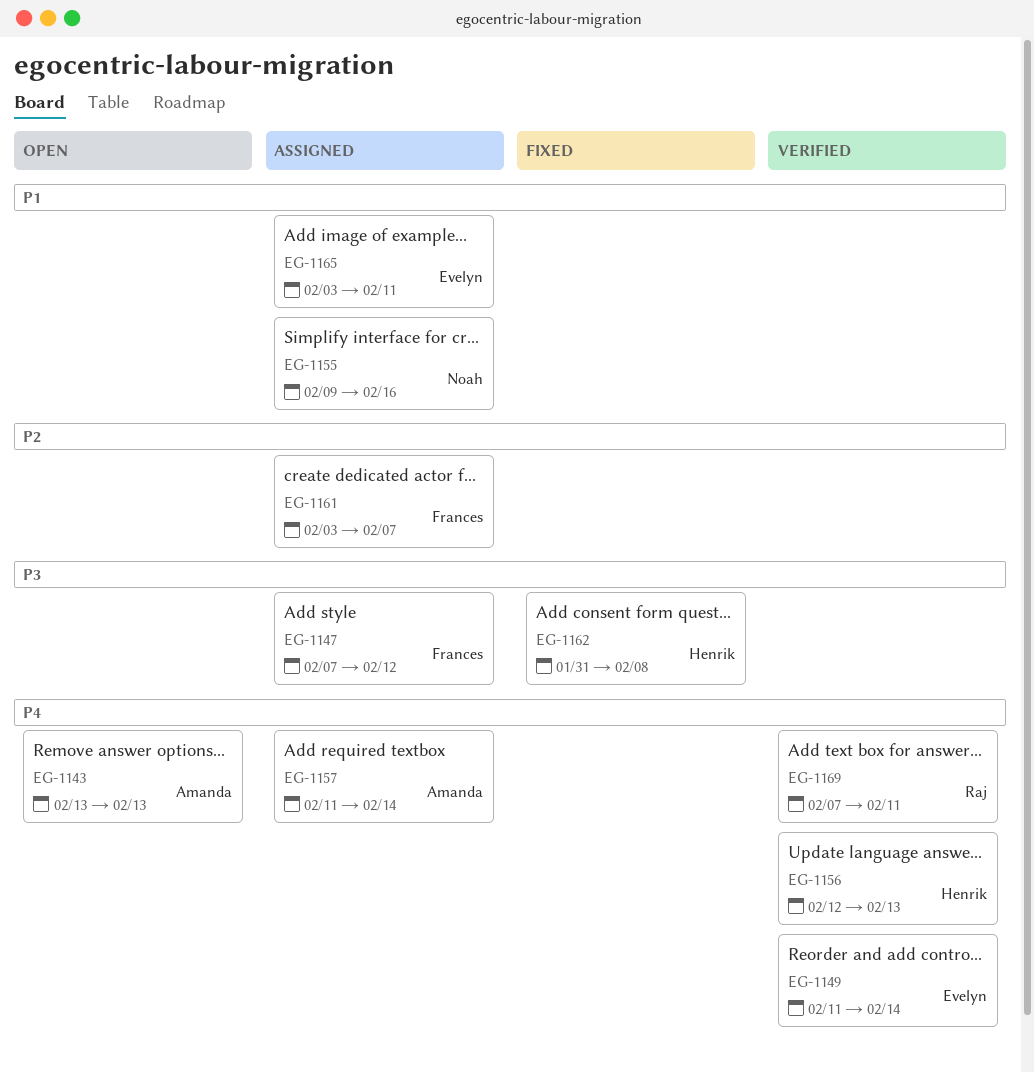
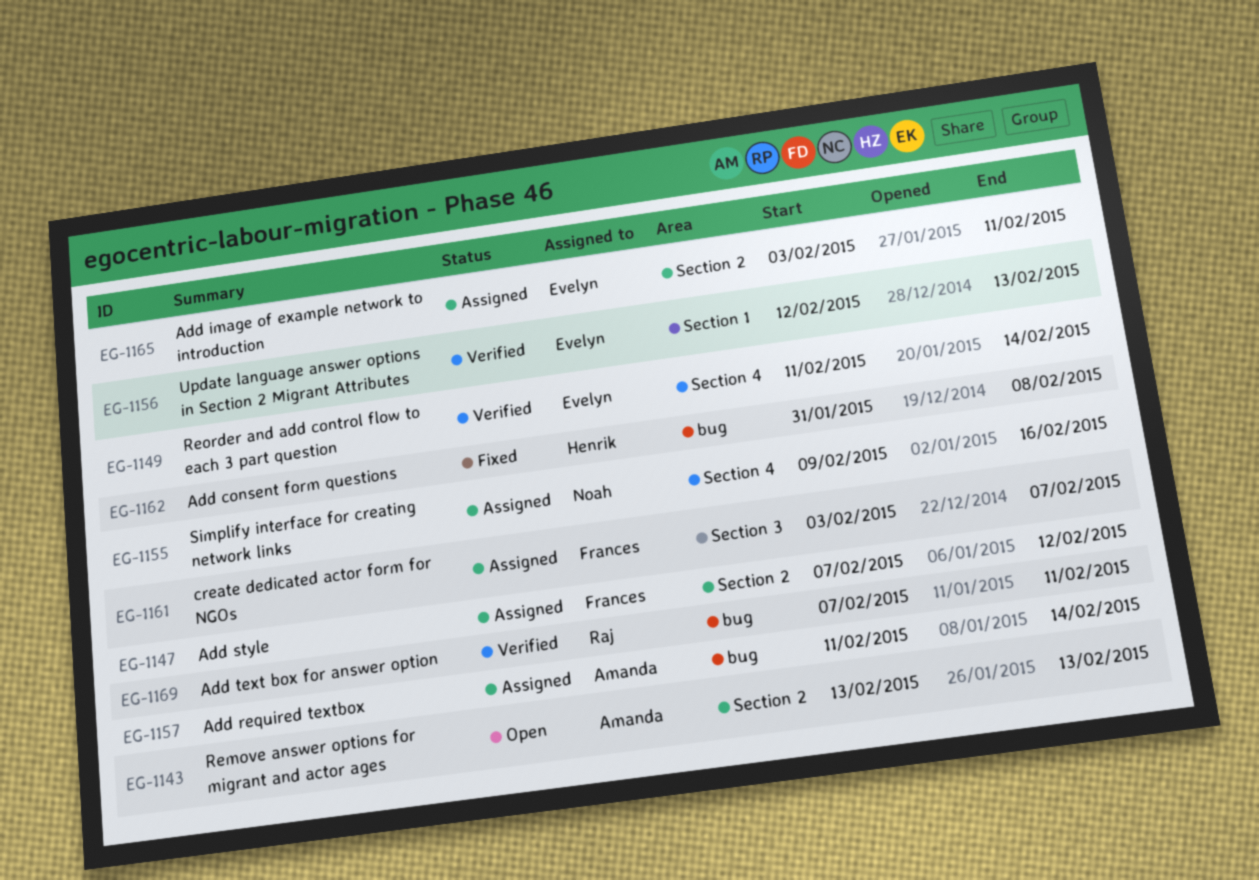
EG-1156, owner: Henrik -> Evelyn

